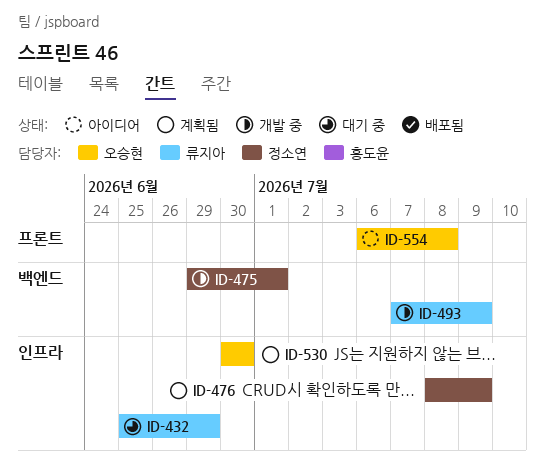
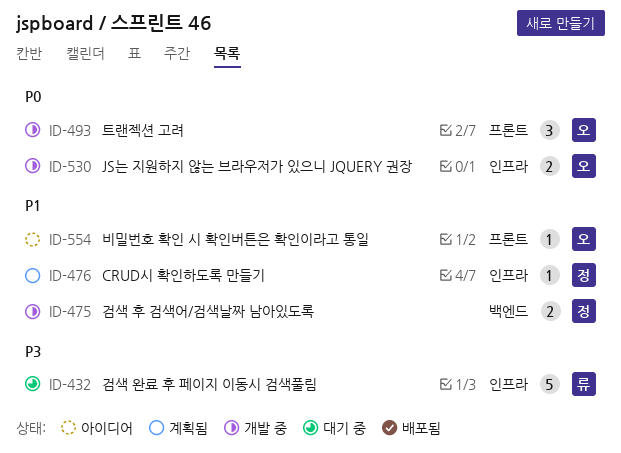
ID-493, owner: 류지아 -> 오승현
ID-493, label: 백엔드 -> 프론트
ID-530, status: 계획됨 -> 개발 중

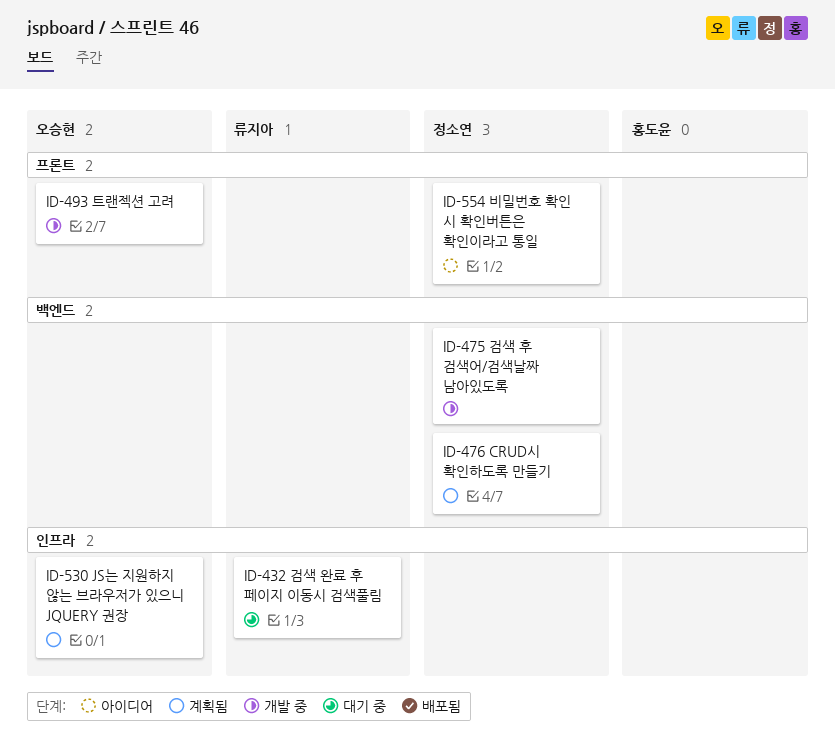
ID-476, label: 인프라 -> 백엔드
ID-530, status: 개발 중 -> 계획됨
ID-554, owner: 오승현 -> 정소연

